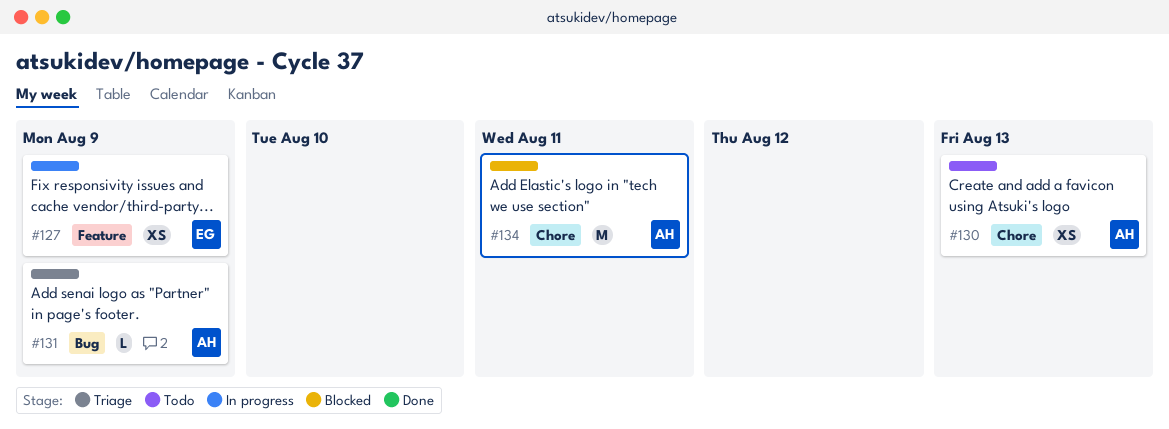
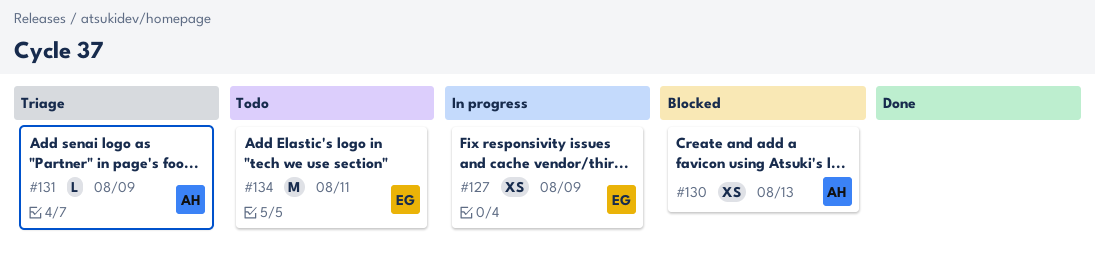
#130, status: Todo -> Blocked
#134, status: Blocked -> Todo
#134, owner: AH -> EG

